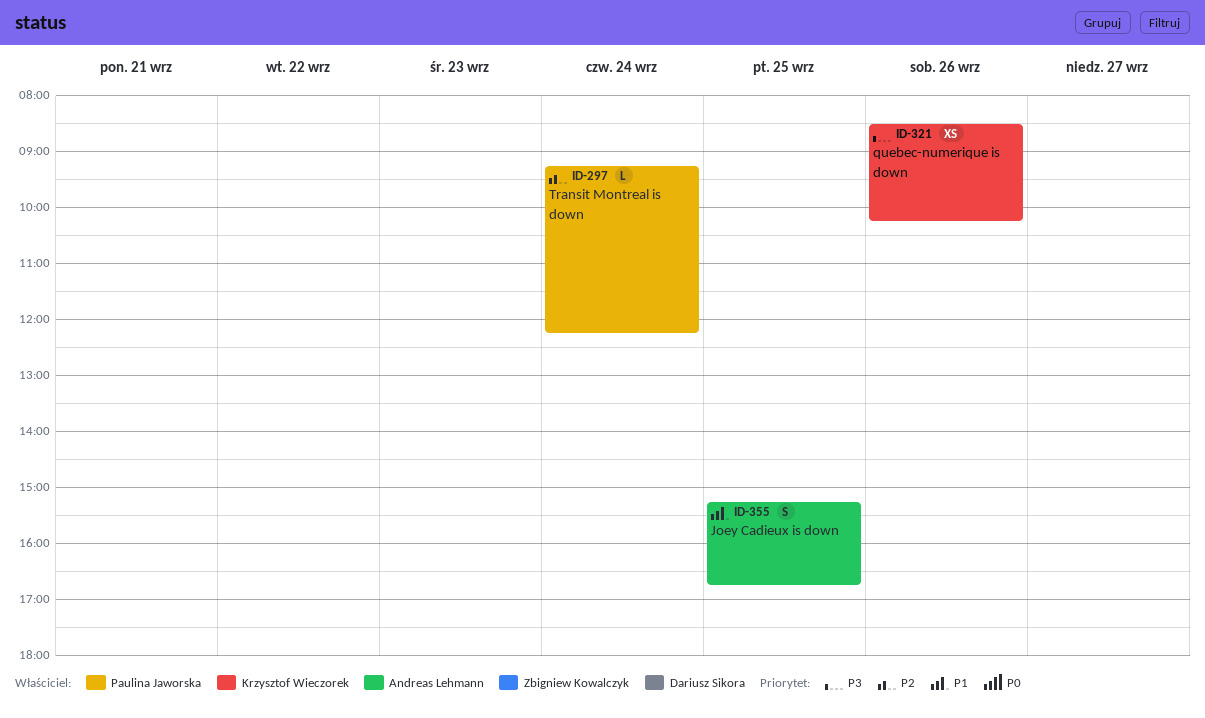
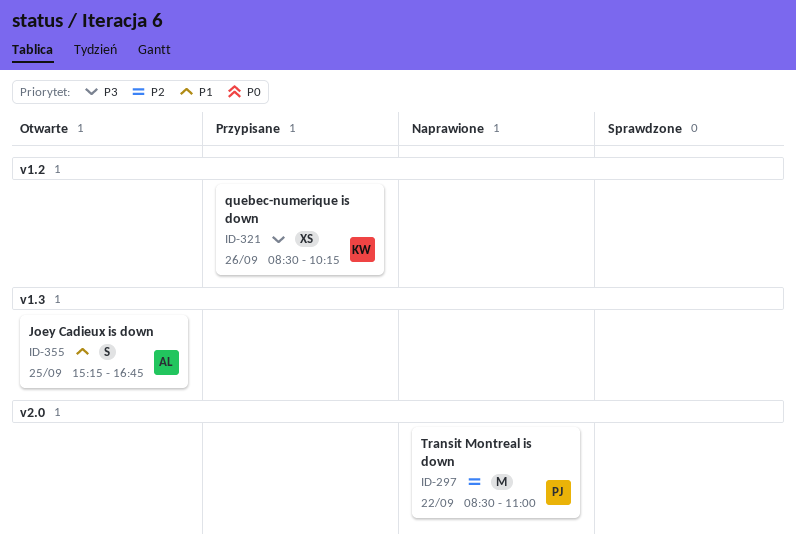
ID-297, estimate: L -> M
ID-297, day: Sep 24 -> Sep 22
ID-297, begins: 09:15 -> 08:30
ID-297, ends: 12:15 -> 11:00

